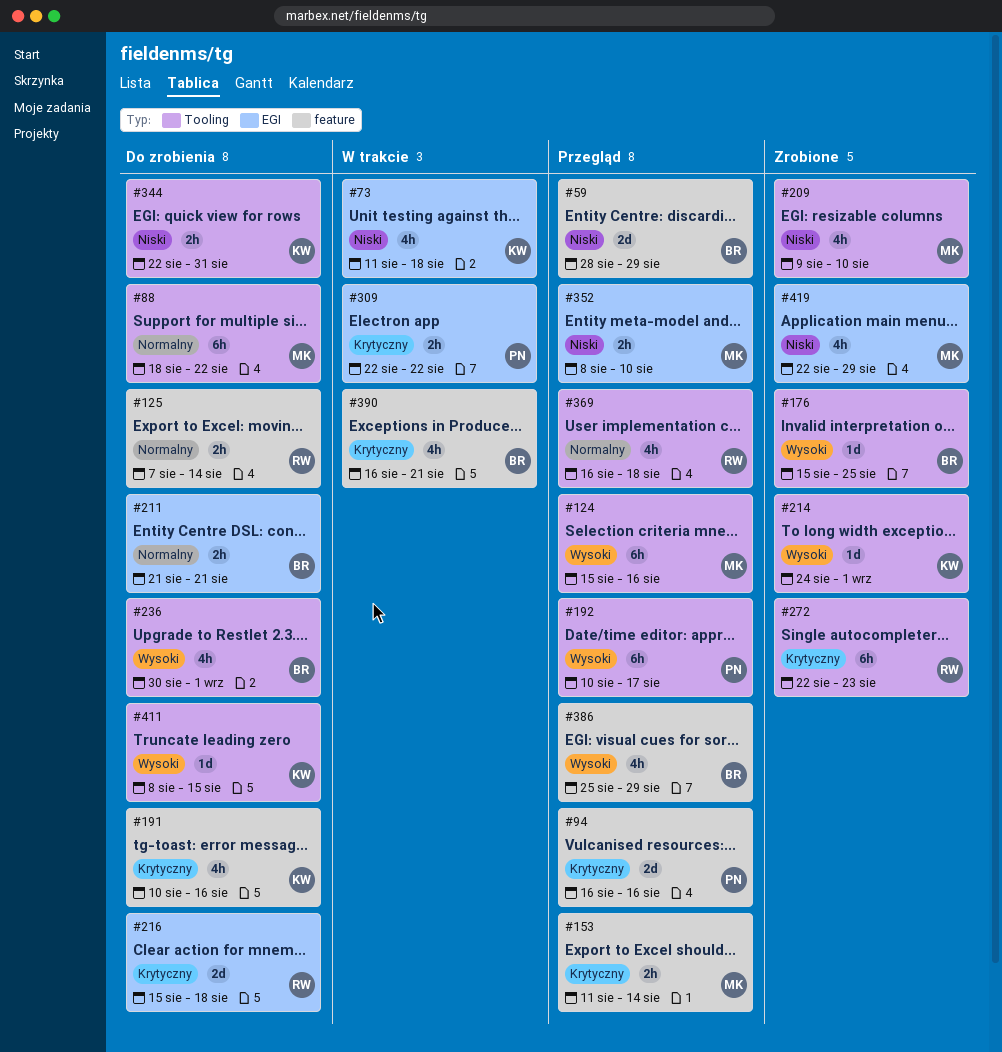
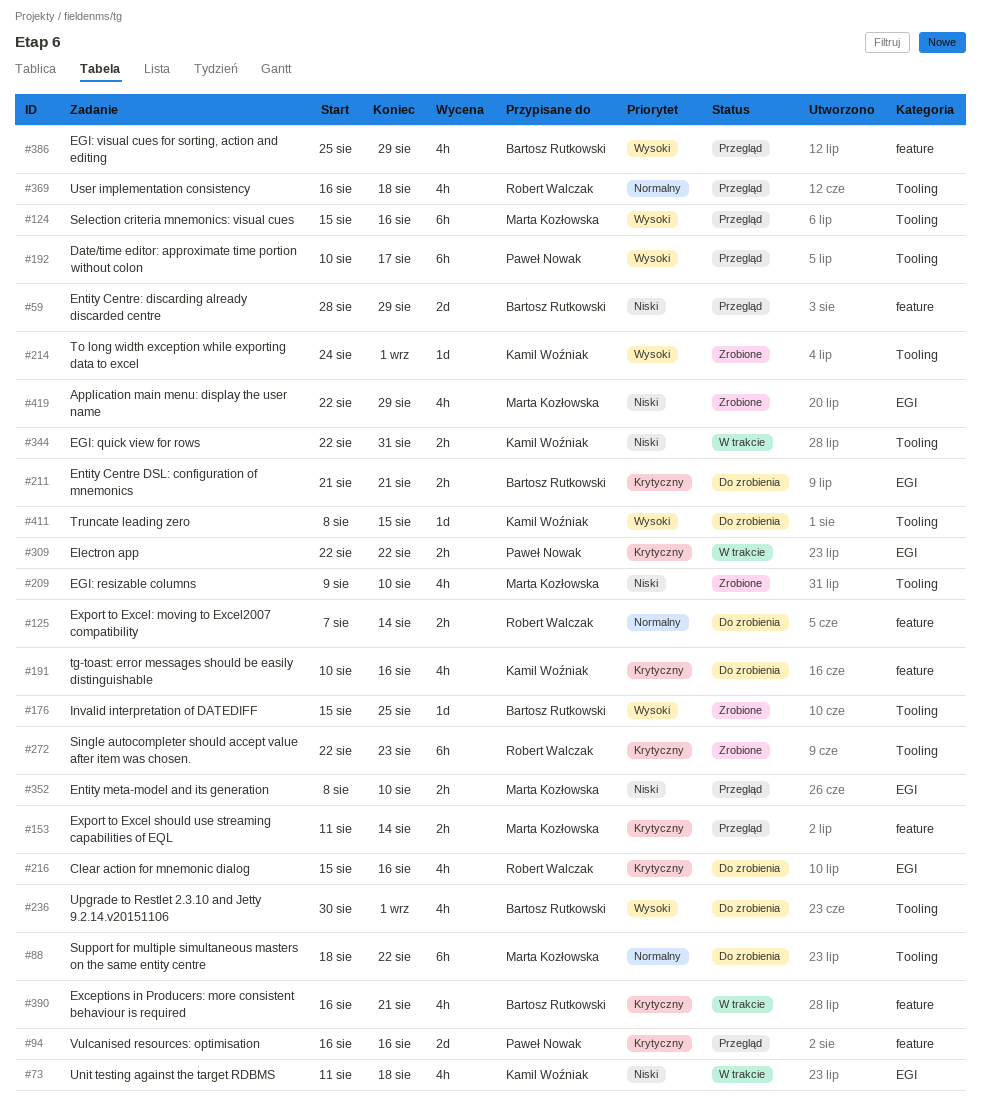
#211, priority: Normalny -> Krytyczny
#216, estimate: 2d -> 4h
#216, due: Aug 18 -> Aug 16
#344, status: Do zrobienia -> W trakcie

